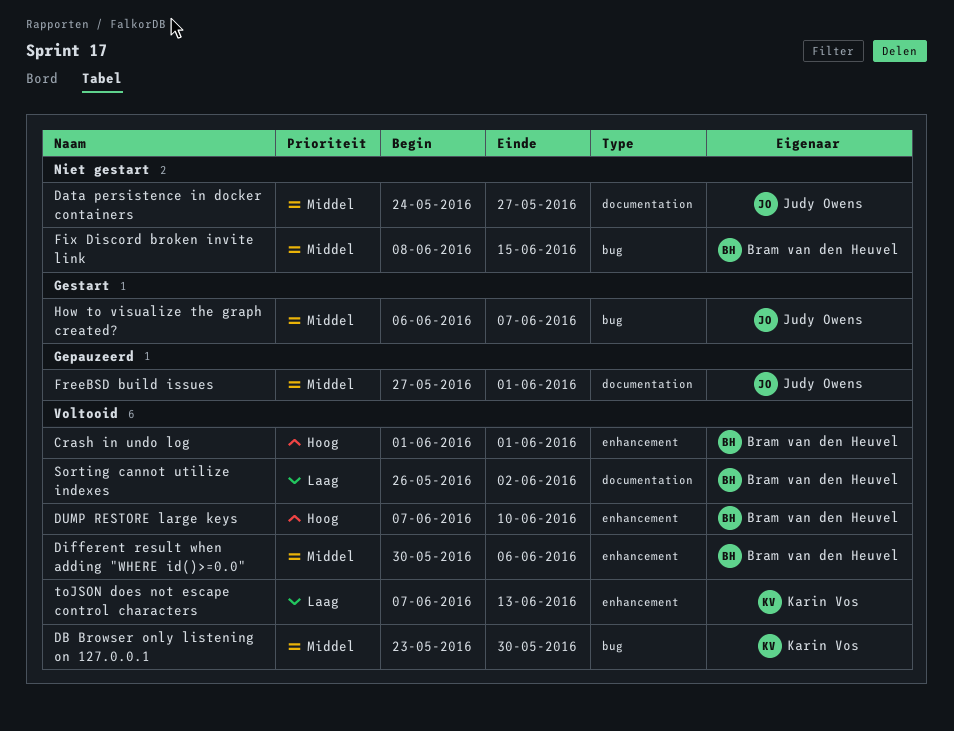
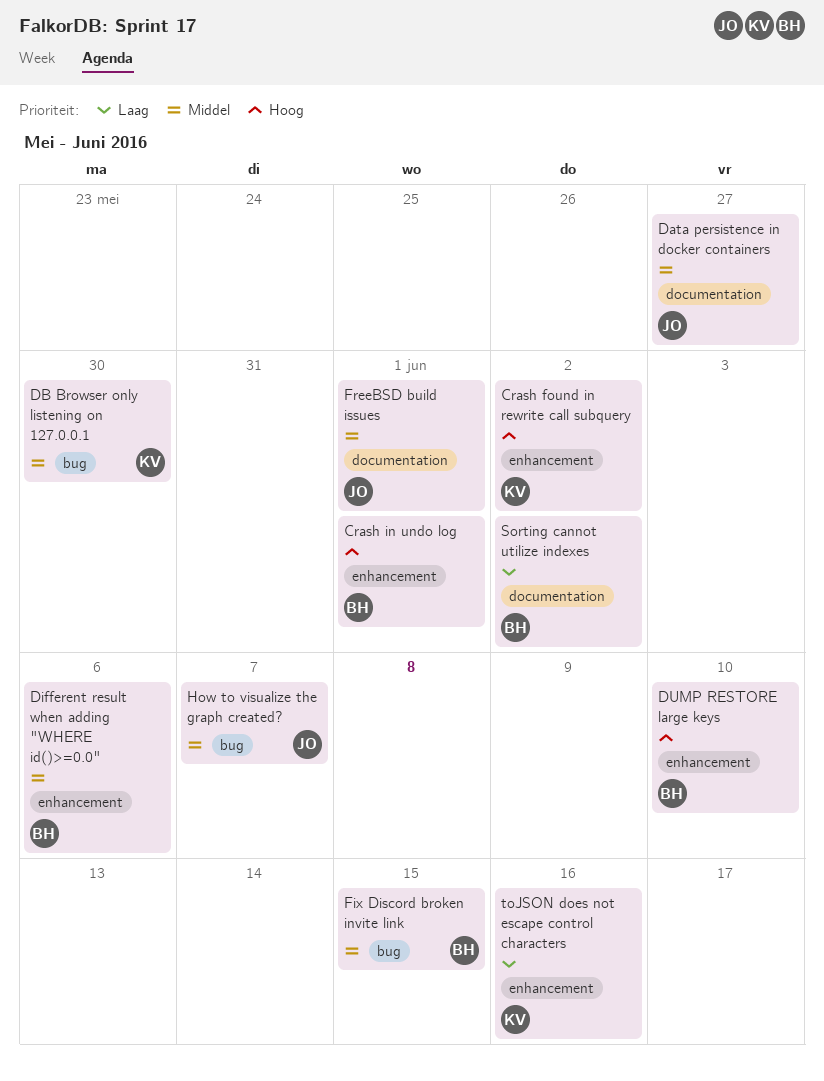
Crash found in rewrite call subquery: none -> present
toJSON does not escape control characters, due: Jun 13 -> Jun 16

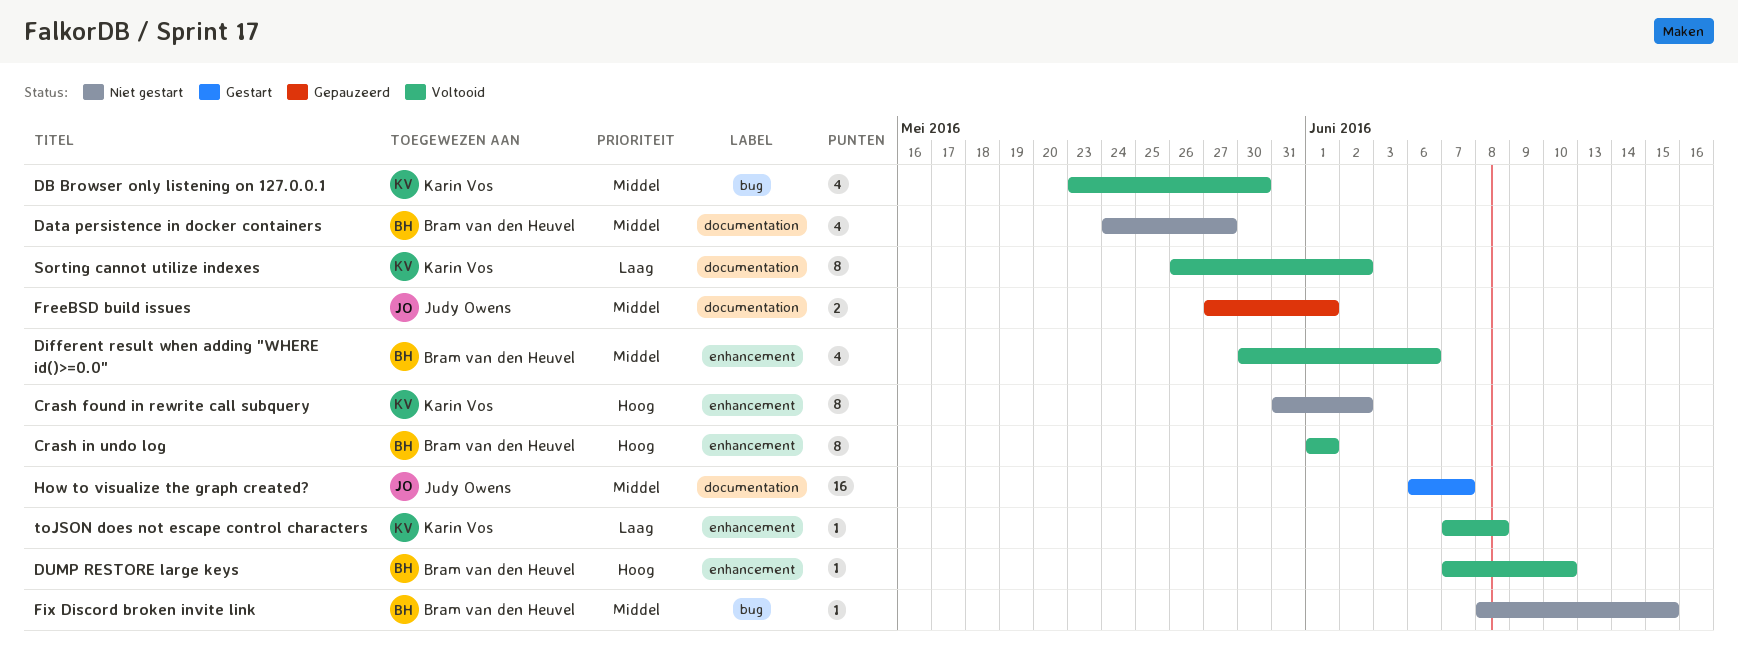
Data persistence in docker containers, owner: Judy Owens -> Bram van den Heuvel
How to visualize the graph created?, label: bug -> documentation
Sorting cannot utilize indexes, owner: Bram van den Heuvel -> Karin Vos
toJSON does not escape control characters, due: Jun 16 -> Jun 8

